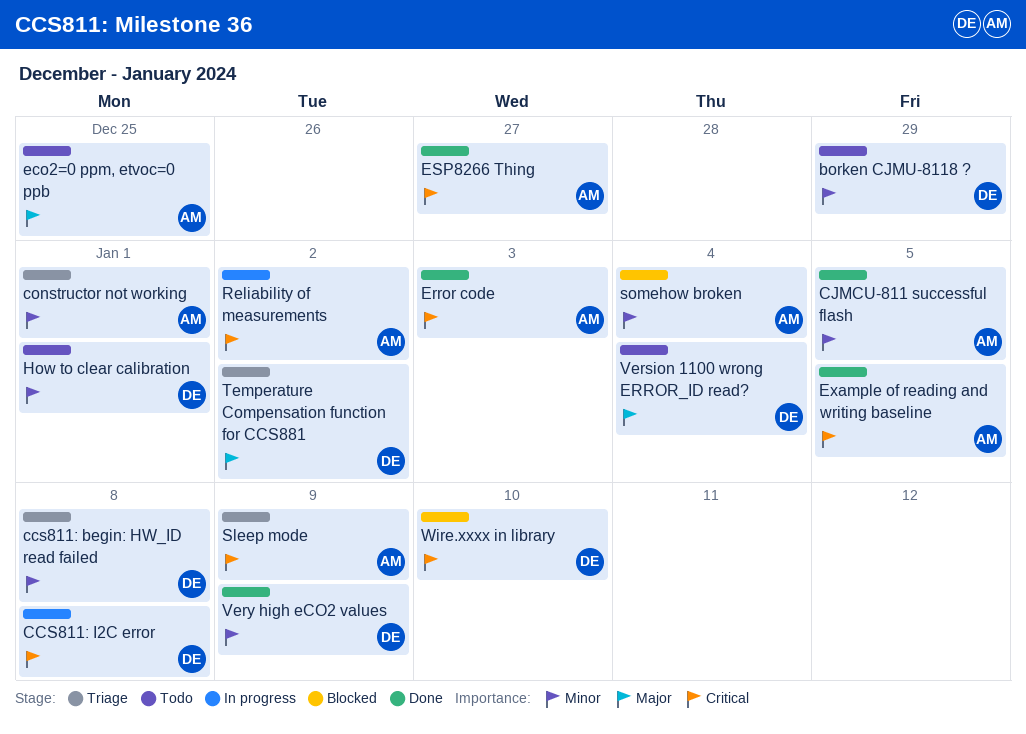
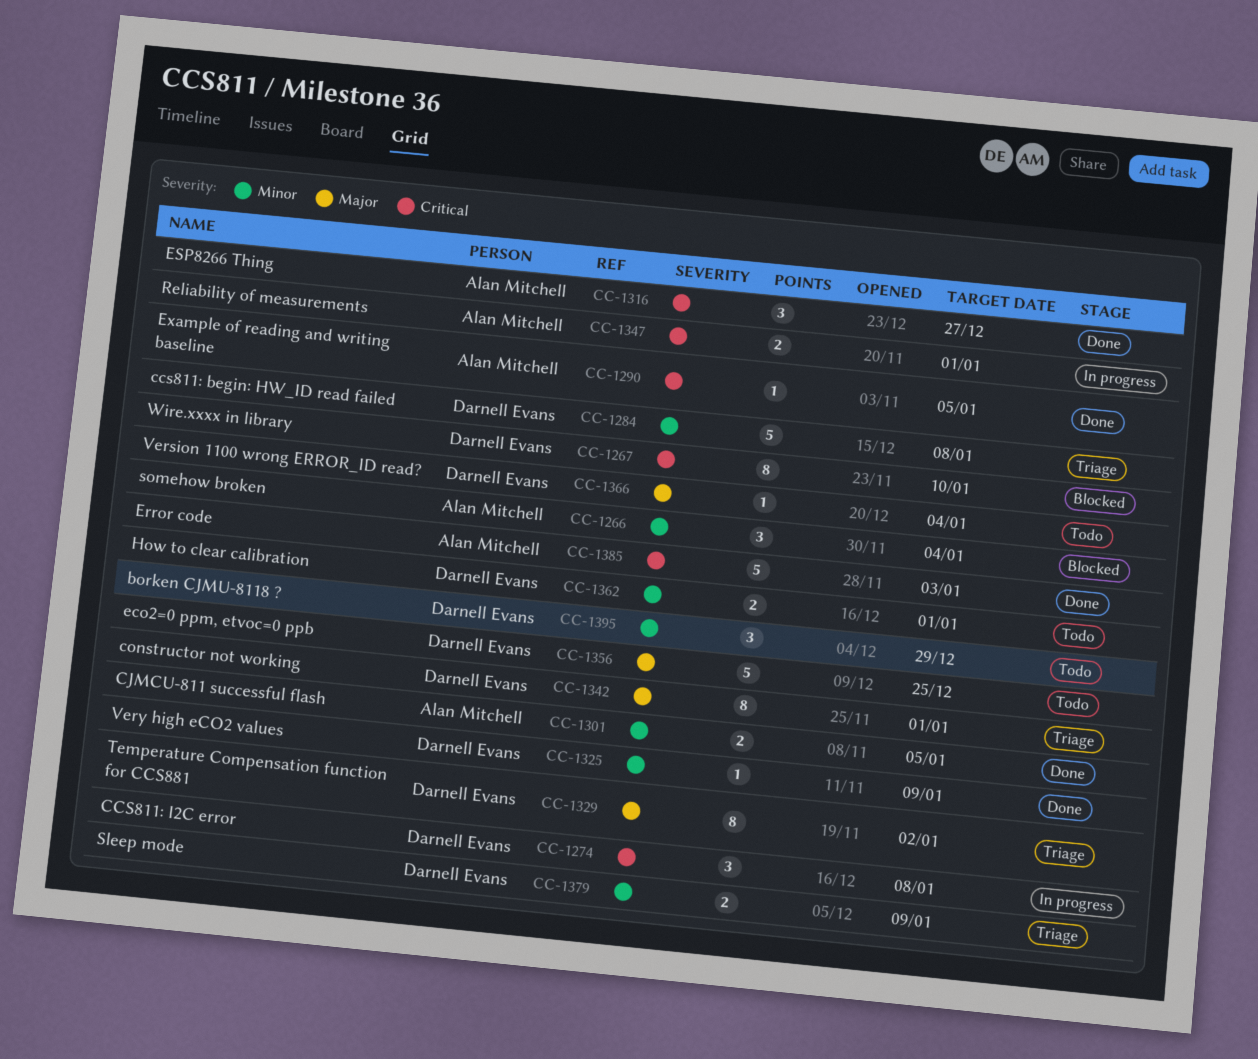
constructor not working, owner: Alan Mitchell -> Darnell Evans
constructor not working, priority: Minor -> Major
eco2=0 ppm, etvoc=0 ppb, owner: Alan Mitchell -> Darnell Evans
Reliability of measurements, due: Jan 2 -> Jan 1
Sleep mode, owner: Alan Mitchell -> Darnell Evans
Sleep mode, priority: Critical -> Minor

